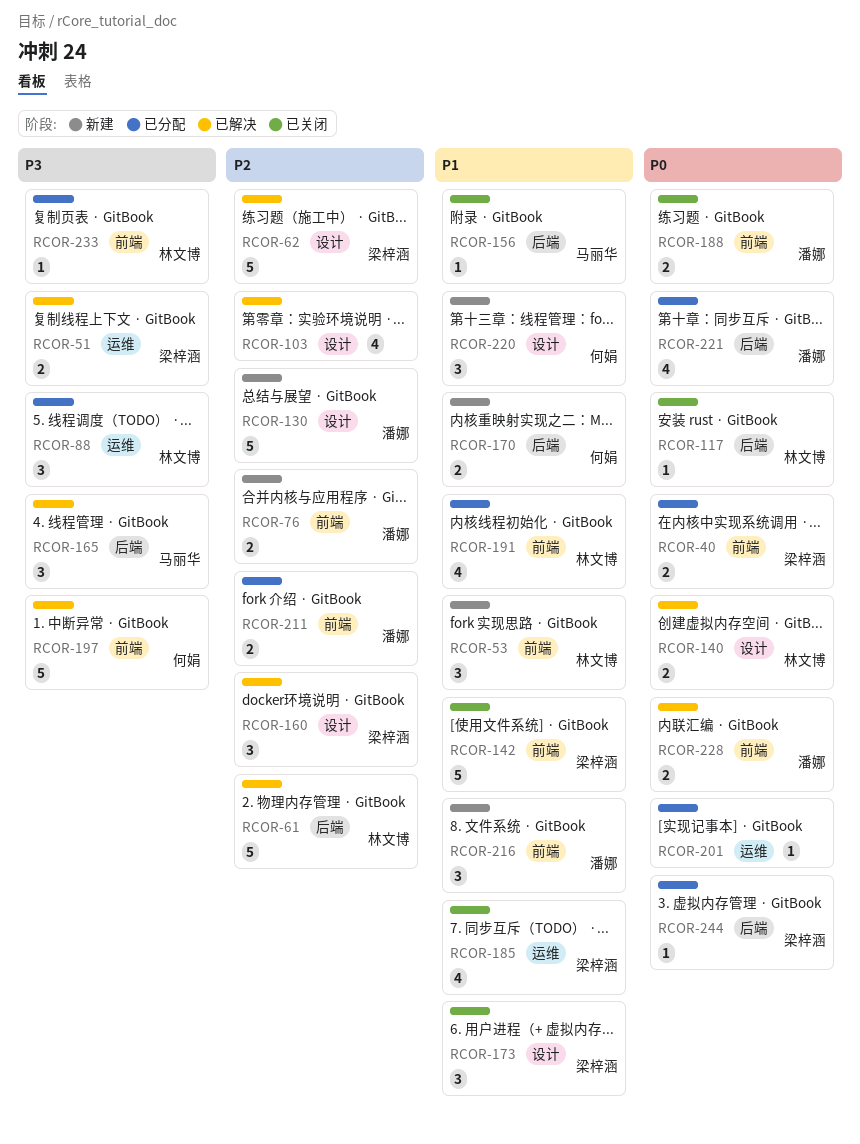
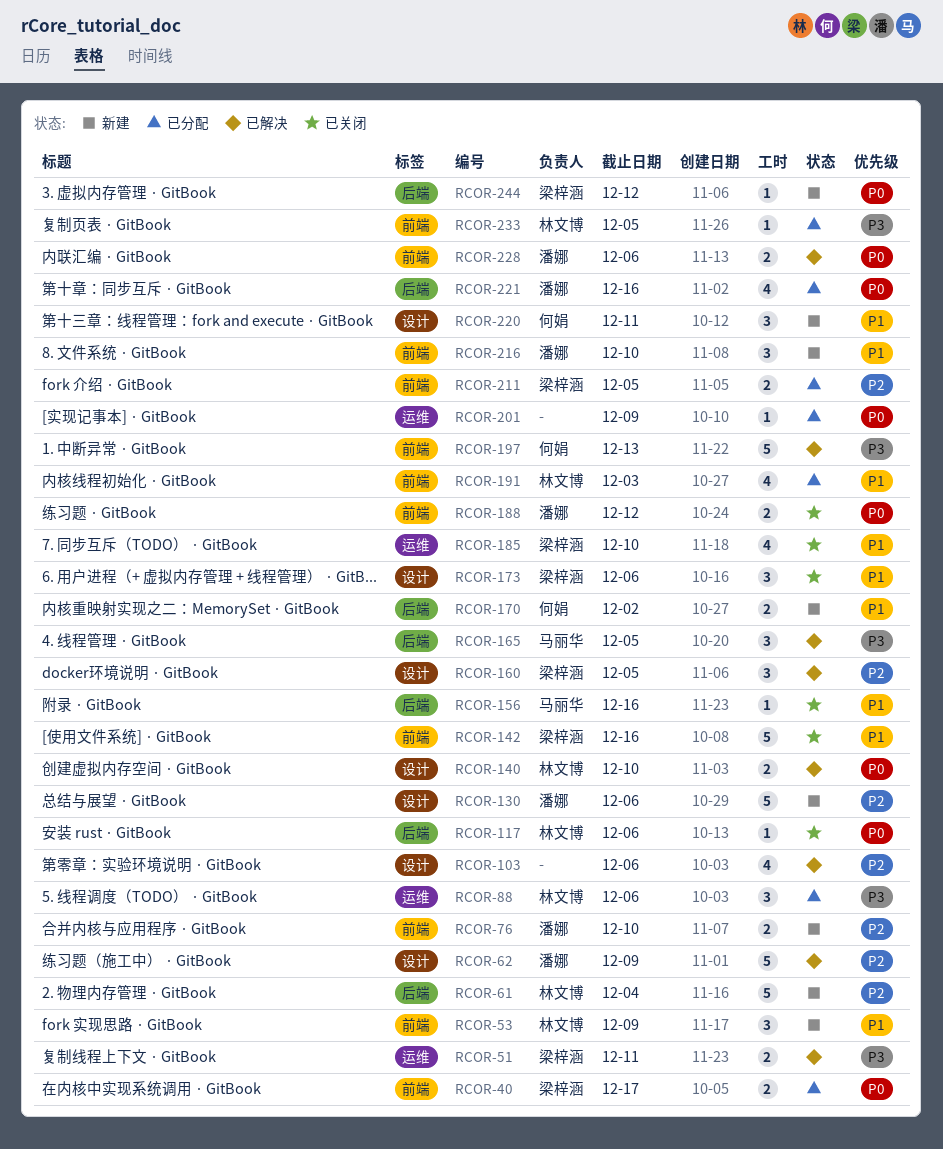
RCOR-61, status: 已解决 -> 新建
RCOR-62, owner: 梁梓涵 -> 潘娜
RCOR-211, owner: 潘娜 -> 梁梓涵
RCOR-244, status: 已分配 -> 新建

